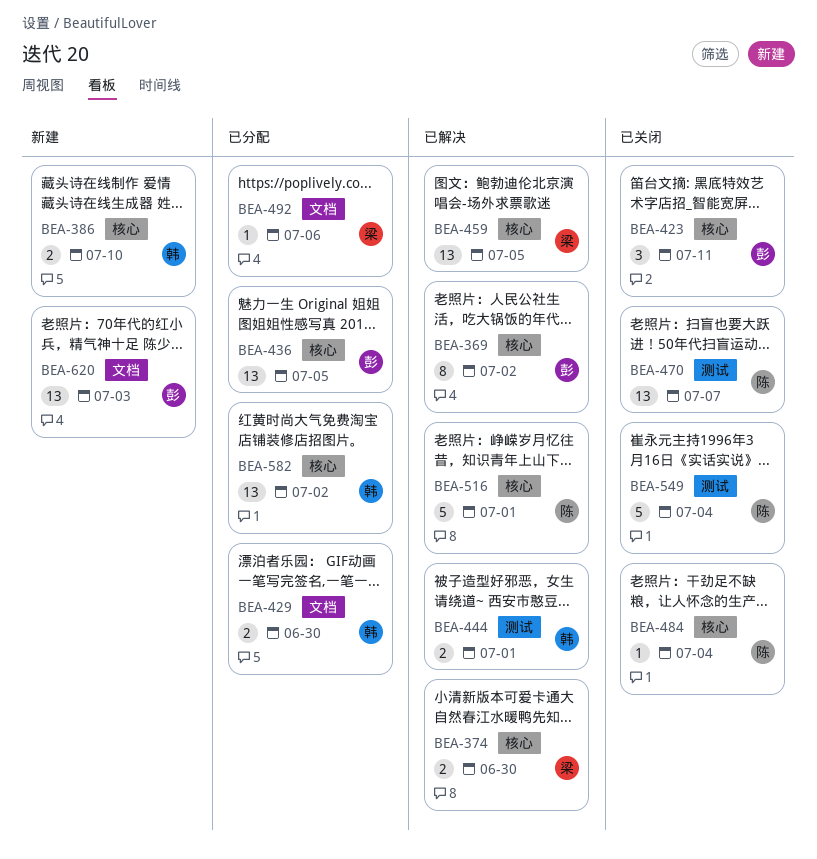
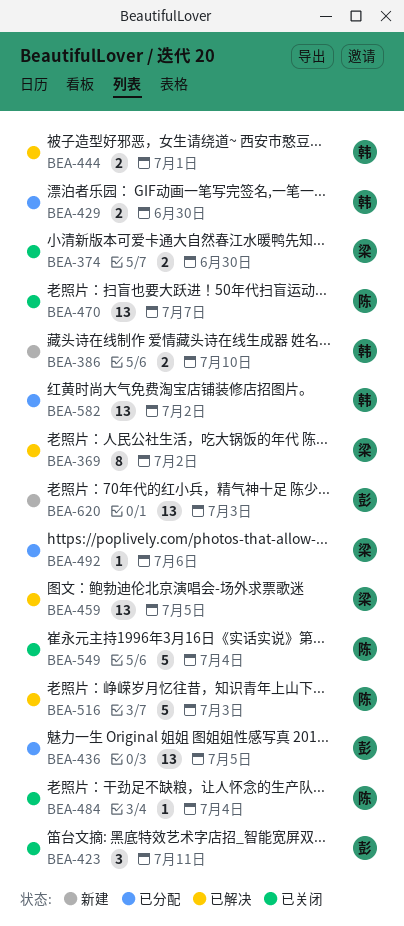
BEA-369, owner: 彭 -> 梁
BEA-374, status: 已解决 -> 已关闭
BEA-516, due: Jul 1 -> Jul 3

